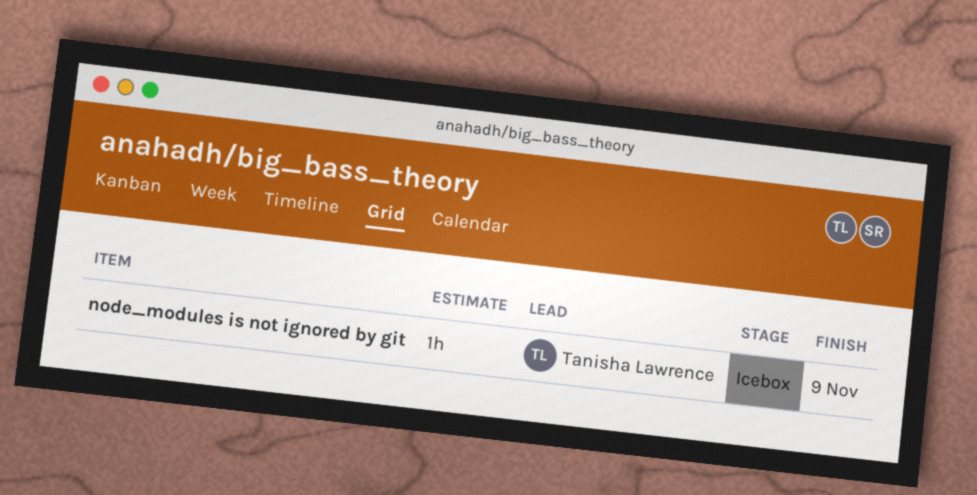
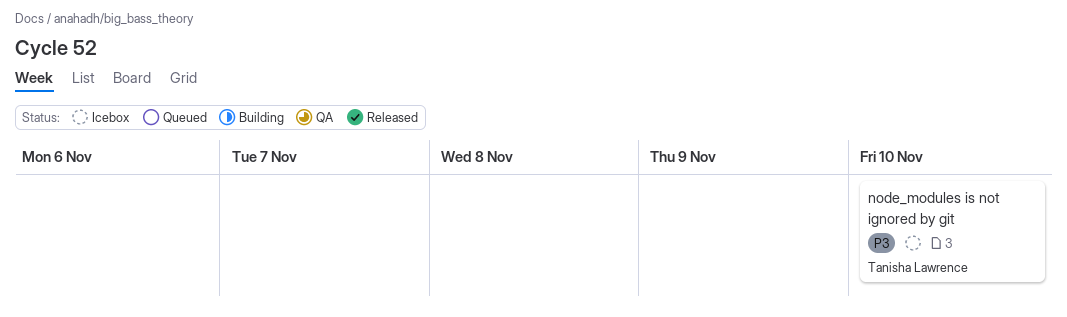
node_modules is not ignored by git, due: Nov 9 -> Nov 10

